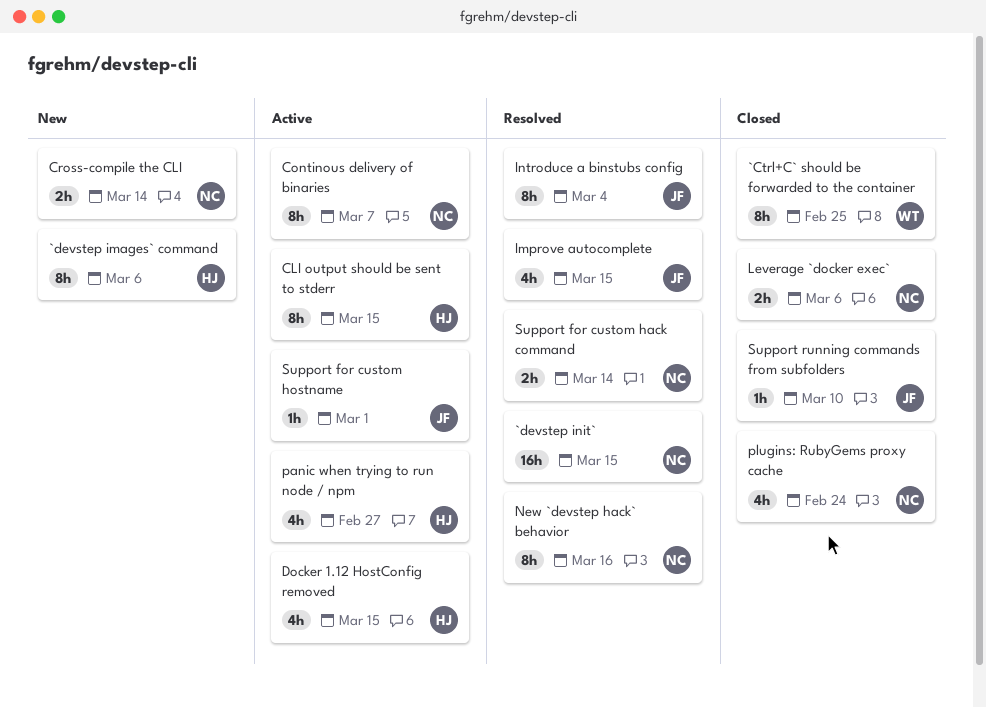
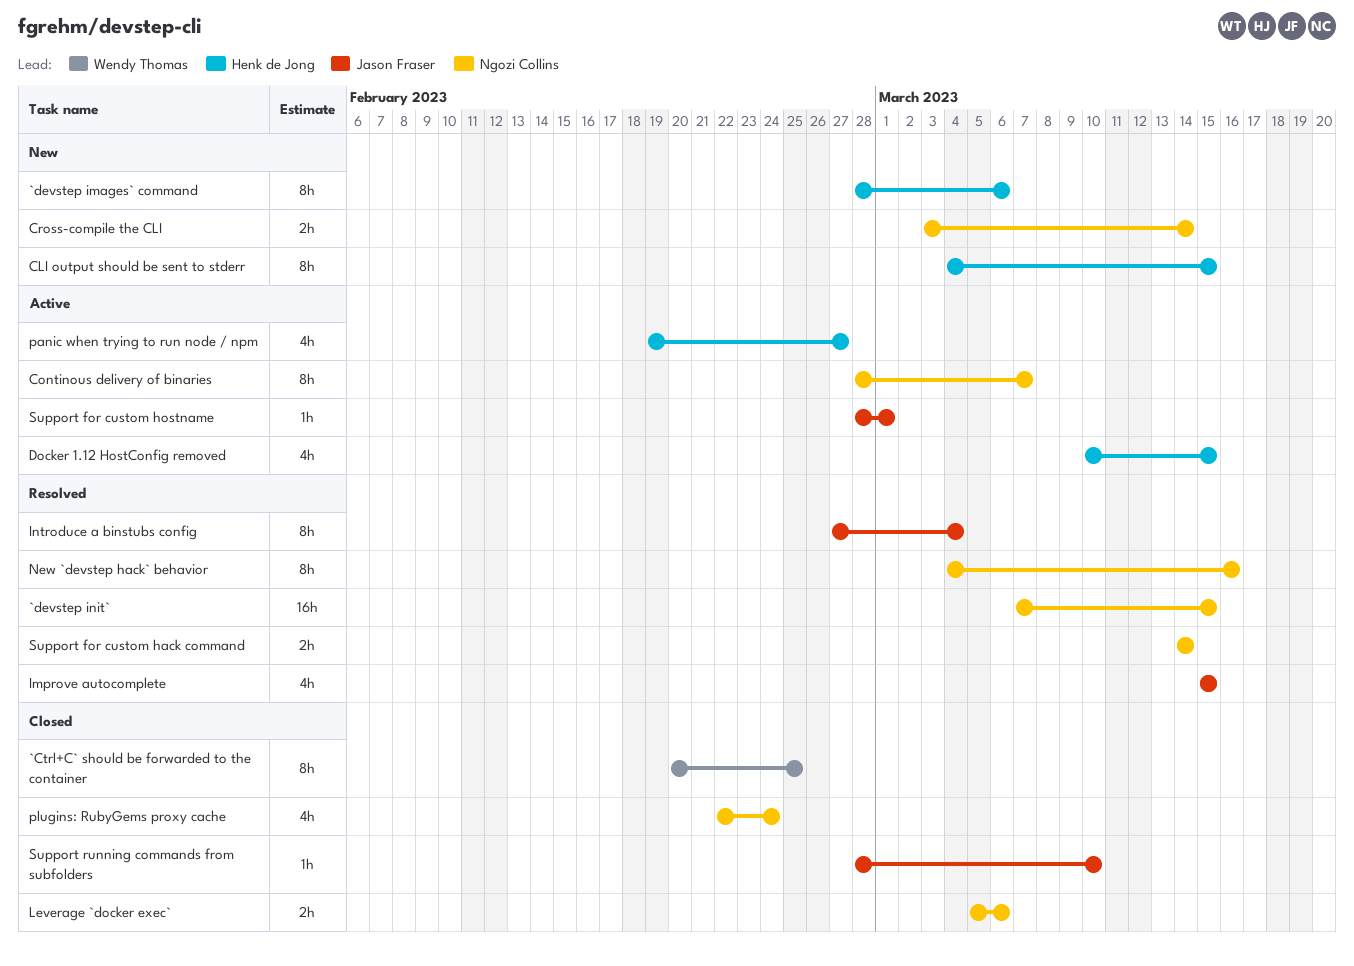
CLI output should be sent to stderr, status: Active -> New

